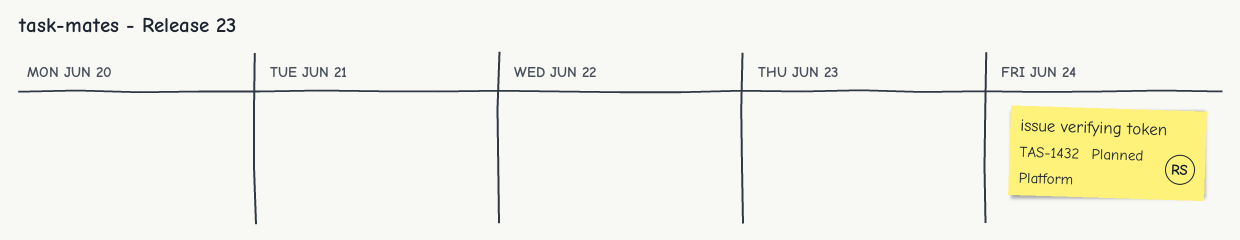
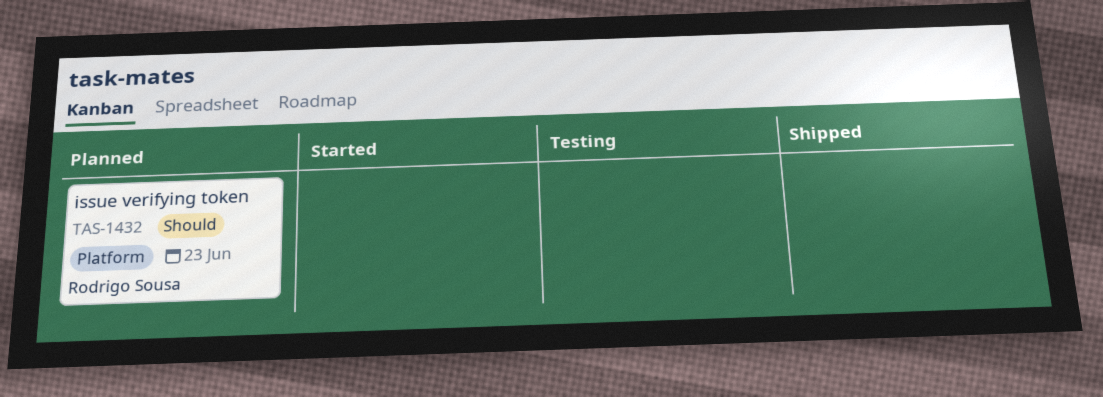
TAS-1432, due: Jun 24 -> Jun 23

